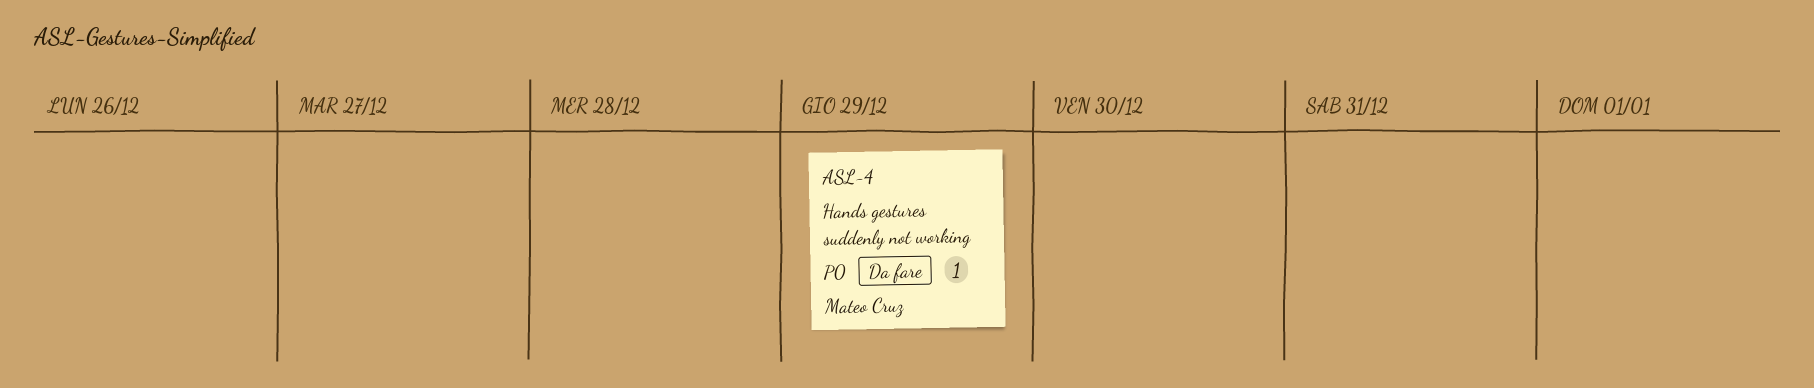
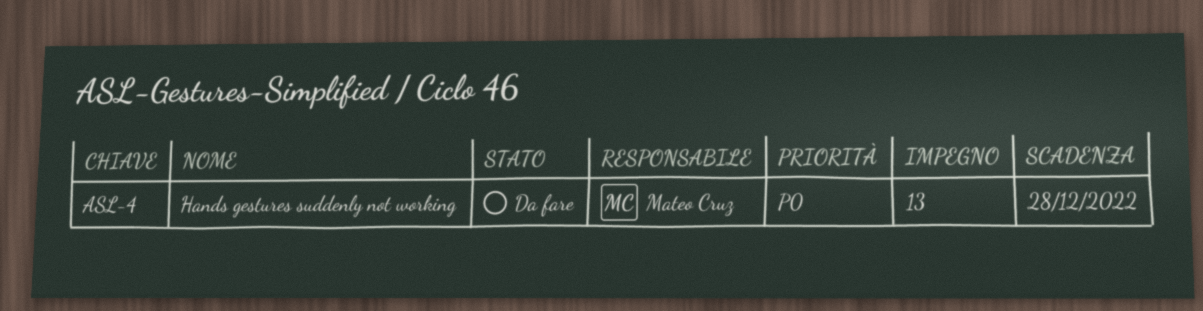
ASL-4, estimate: 1 -> 13
ASL-4, due: Dec 29 -> Dec 28

